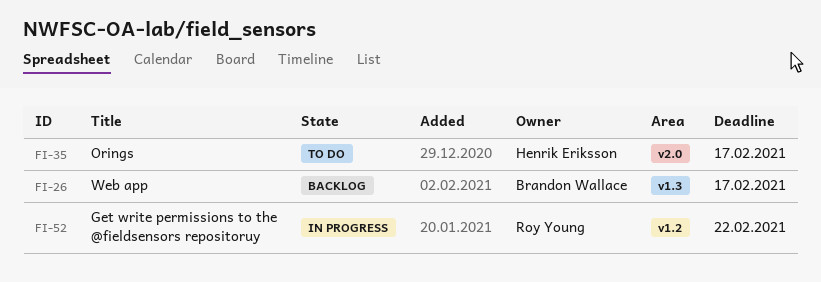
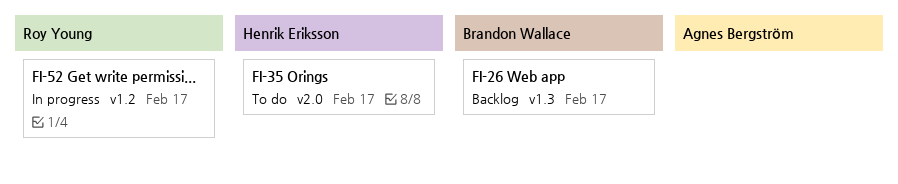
FI-52, due: Feb 22 -> Feb 17

